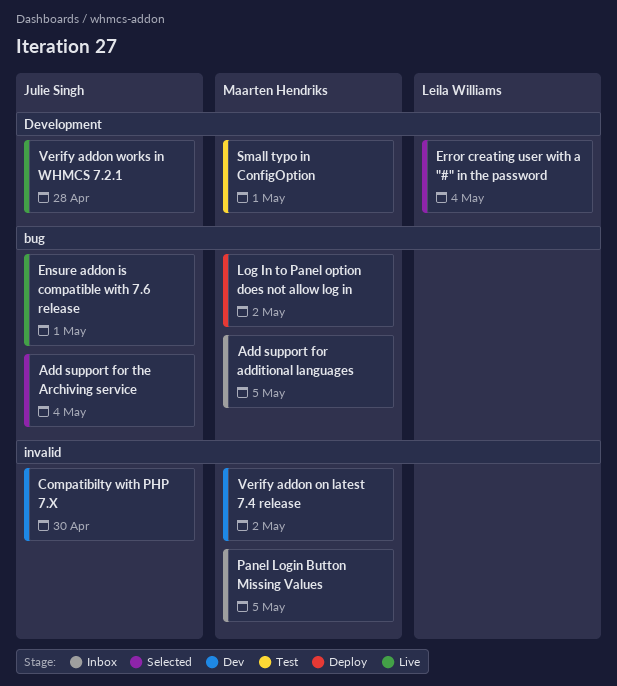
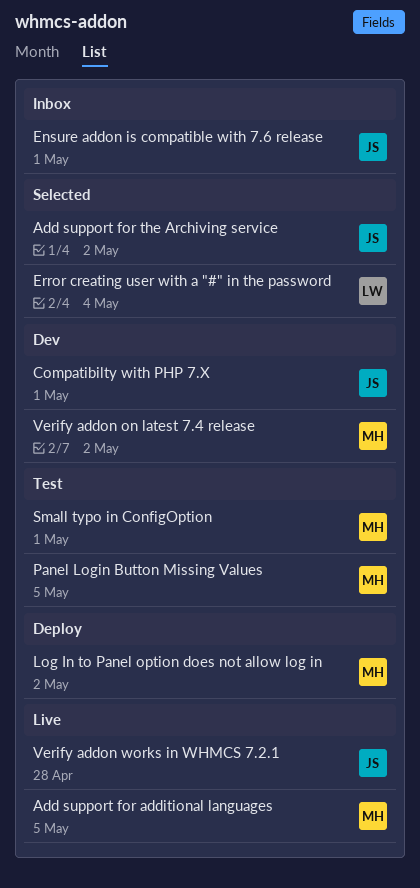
Add support for additional languages, status: Inbox -> Live
Add support for the Archiving service, due: May 4 -> May 2
Compatibilty with PHP 7.X, due: Apr 30 -> May 1
Ensure addon is compatible with 7.6 release, status: Live -> Inbox
Panel Login Button Missing Values, status: Inbox -> Test

